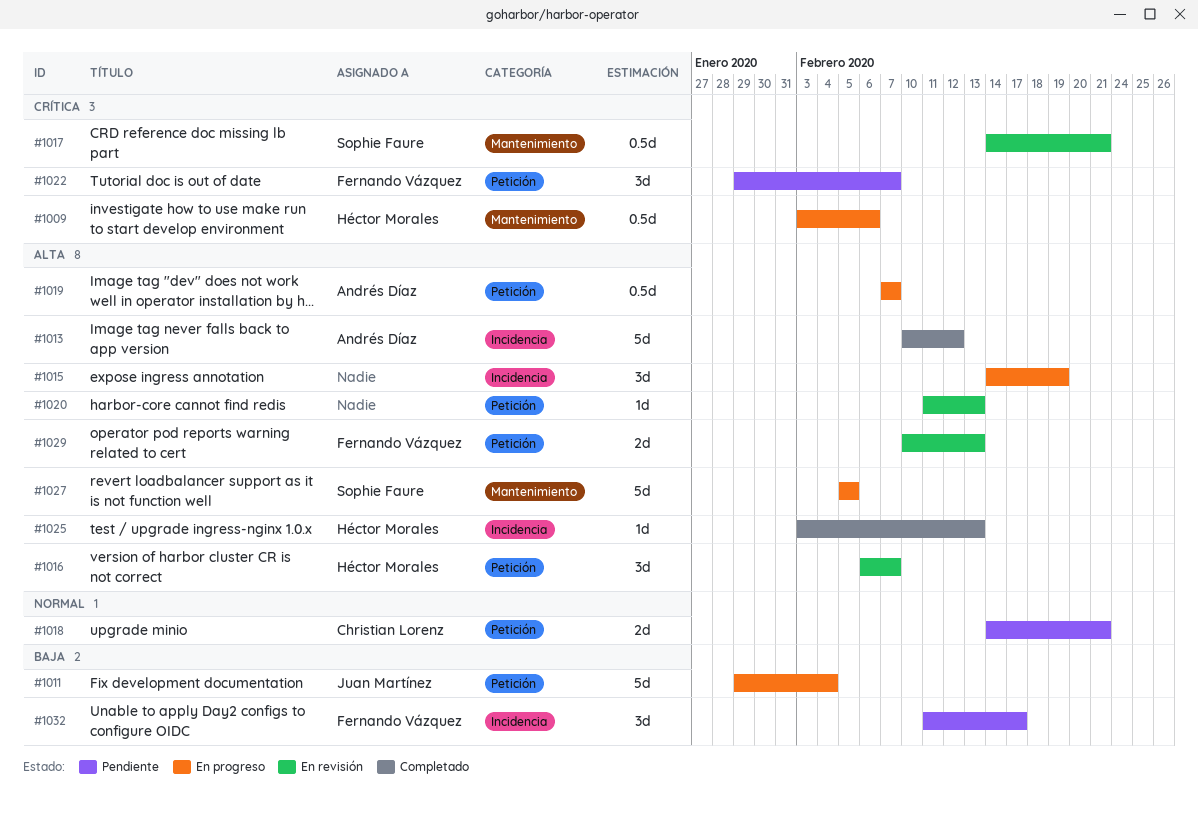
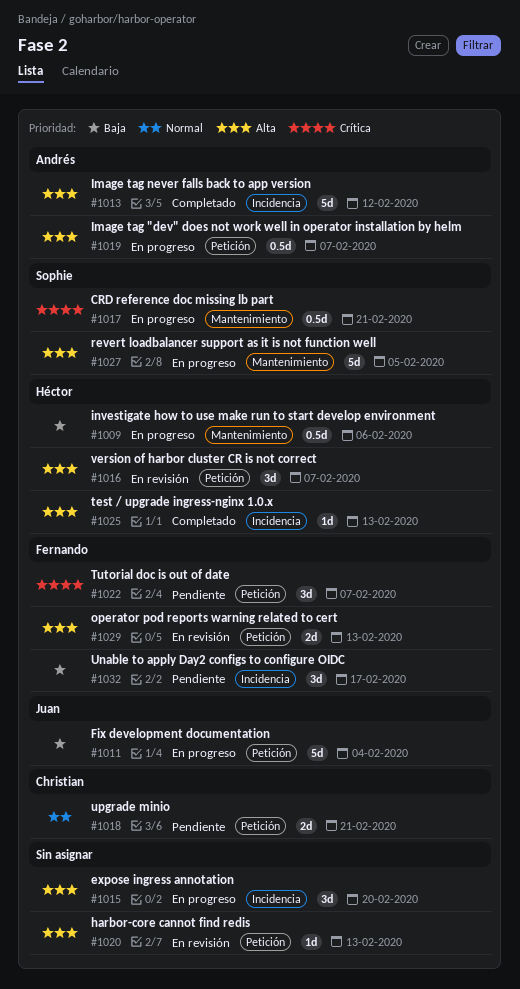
#1009, priority: Crítica -> Baja
#1015, due: Feb 19 -> Feb 20
#1017, status: En revisión -> En progreso

